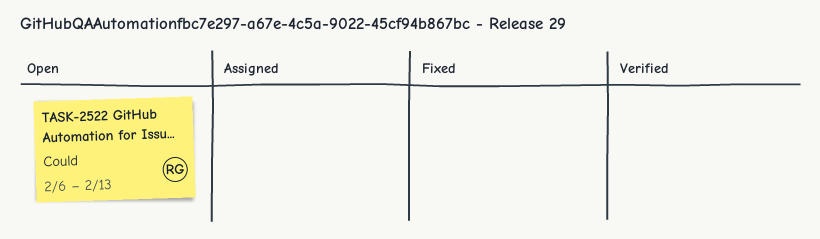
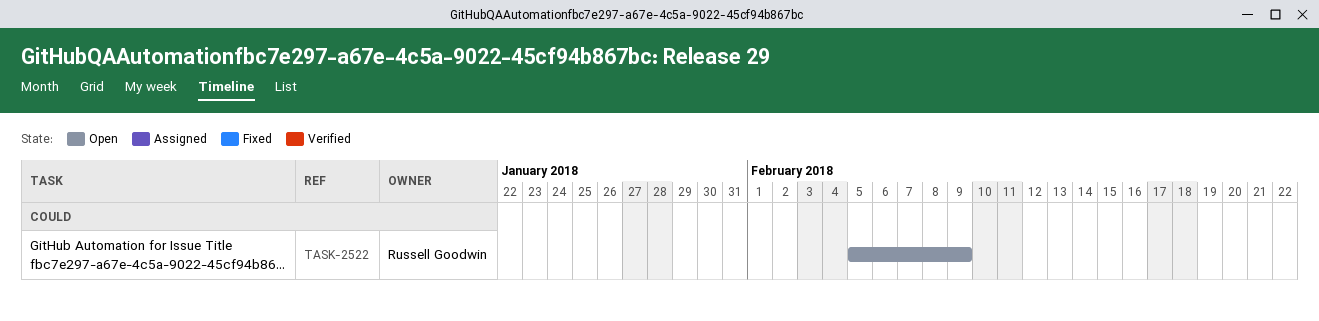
TASK-2522, start: Feb 6 -> Feb 5
TASK-2522, due: Feb 13 -> Feb 9

